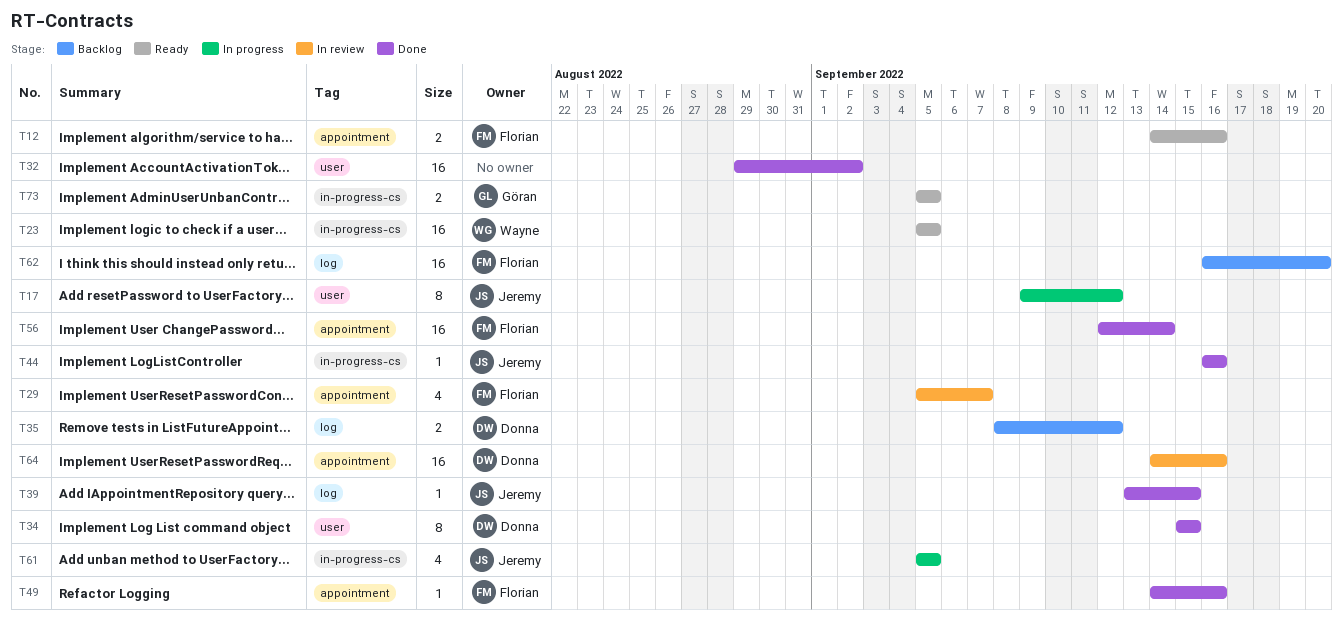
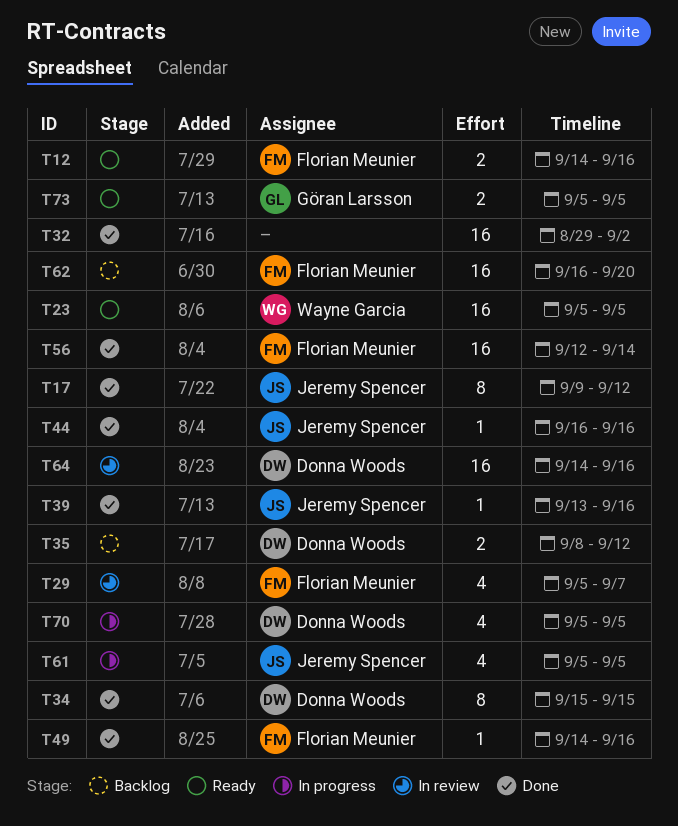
T17, status: In progress -> Done
T39, due: Sep 15 -> Sep 16
T70: none -> present

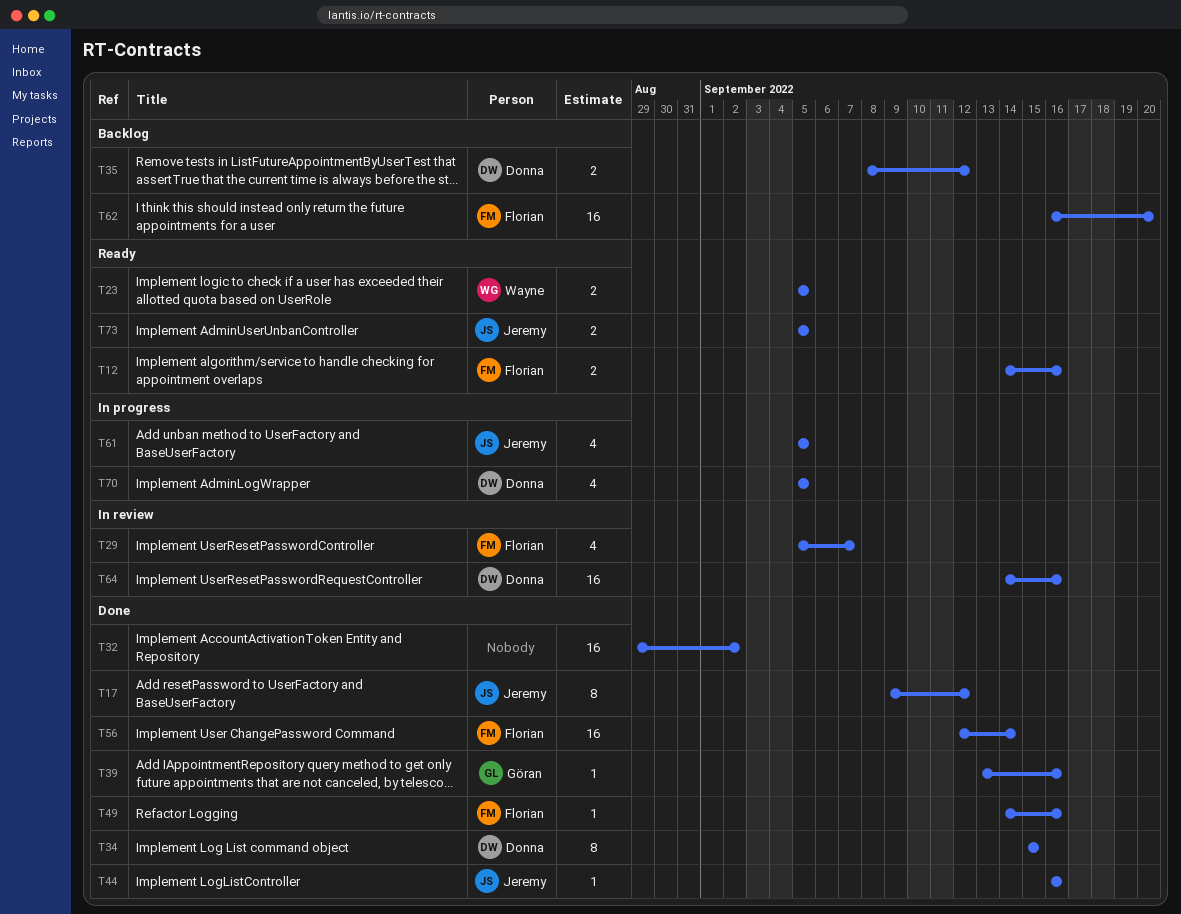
T23, estimate: 16 -> 2
T39, owner: Jeremy Spencer -> Göran Larsson
T73, owner: Göran Larsson -> Jeremy Spencer

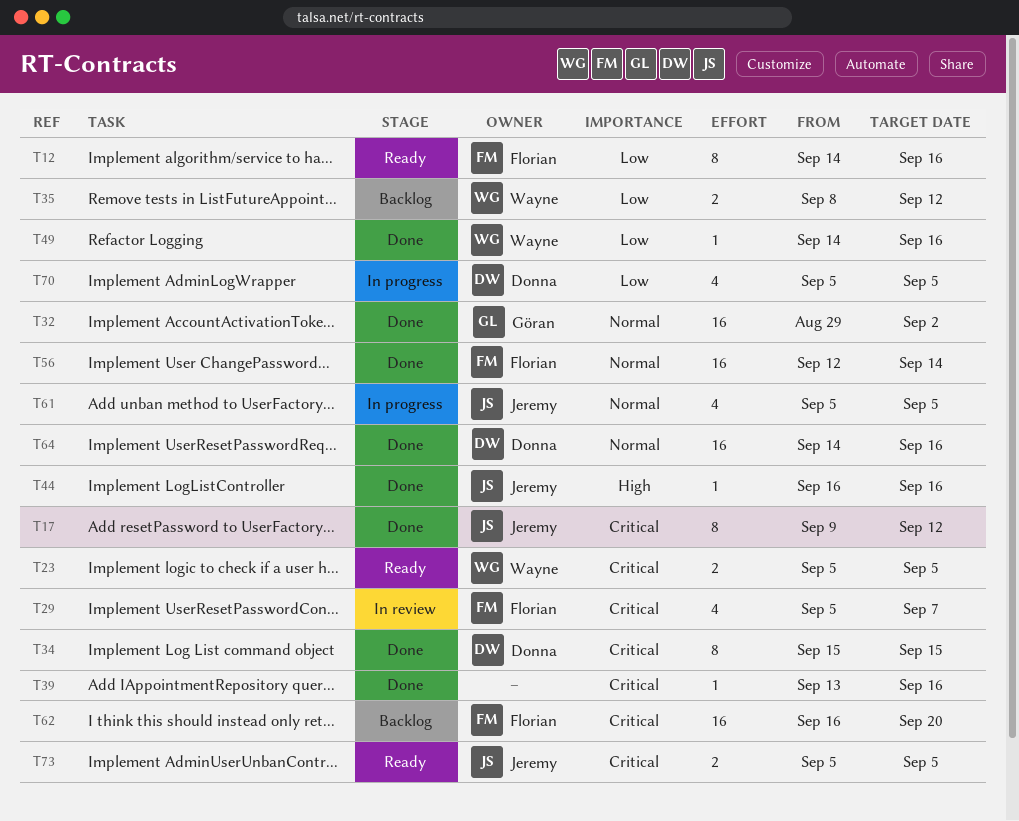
T12, estimate: 2 -> 8
T32, owner: none -> Göran
T35, owner: Donna -> Wayne
T39, owner: Göran -> none
T49, owner: Florian -> Wayne
T64, status: In review -> Done

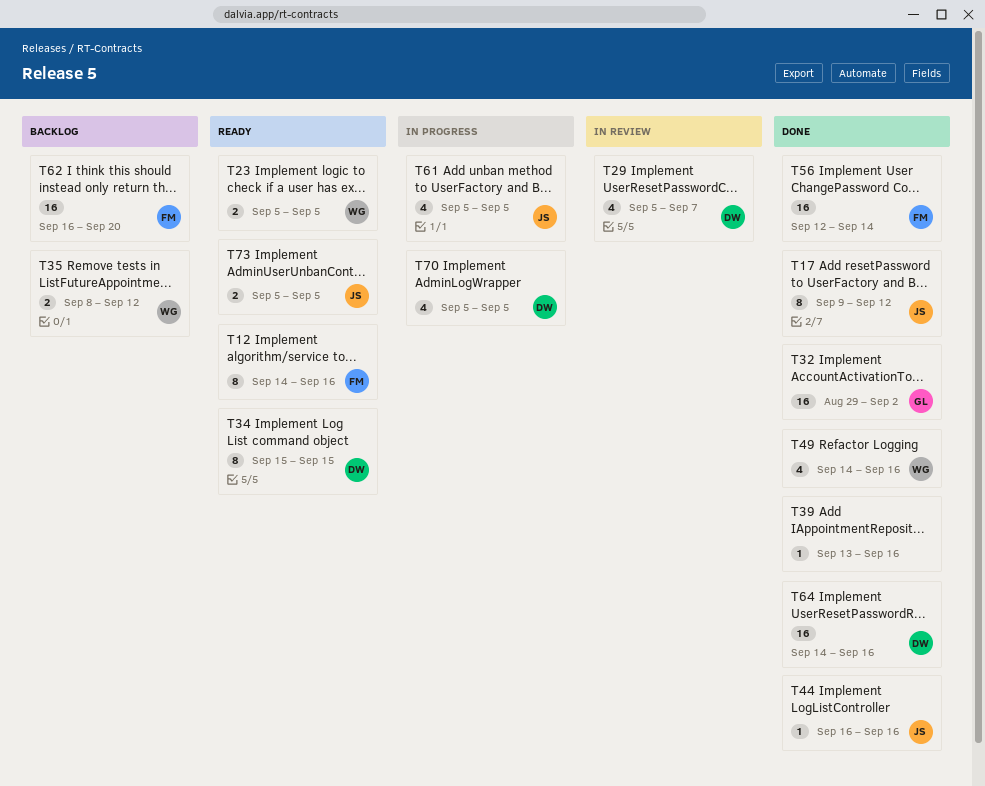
T29, owner: Florian -> Donna
T34, status: Done -> Ready
T49, estimate: 1 -> 4

